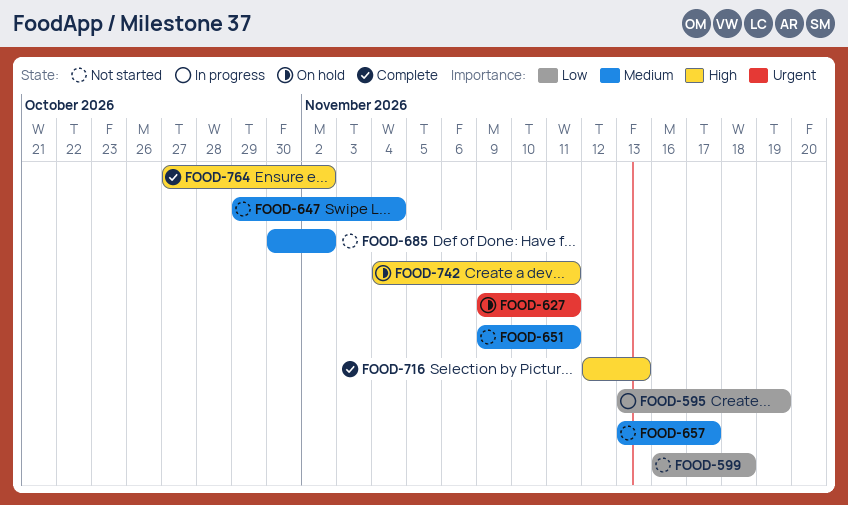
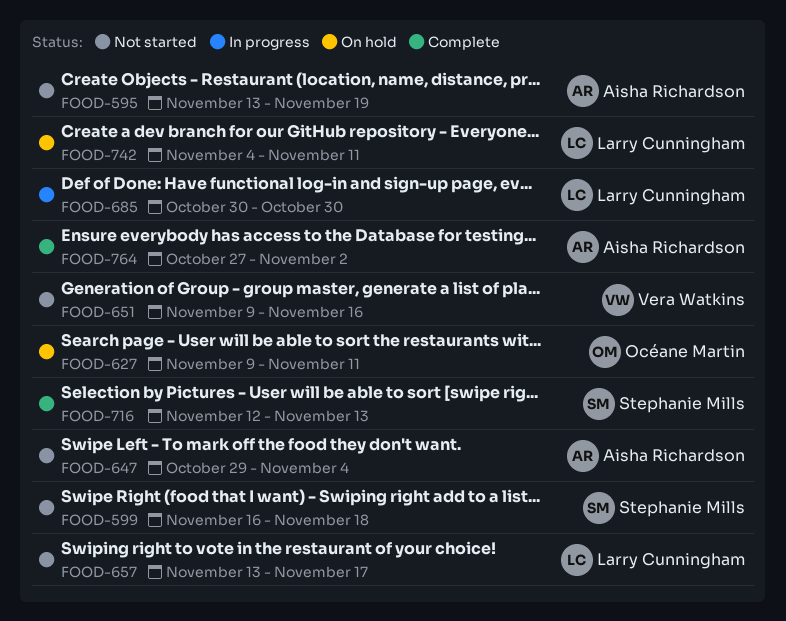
FOOD-595, status: In progress -> Not started
FOOD-651, due: Nov 11 -> Nov 16
FOOD-685, status: Not started -> In progress
FOOD-685, due: Nov 2 -> Oct 30

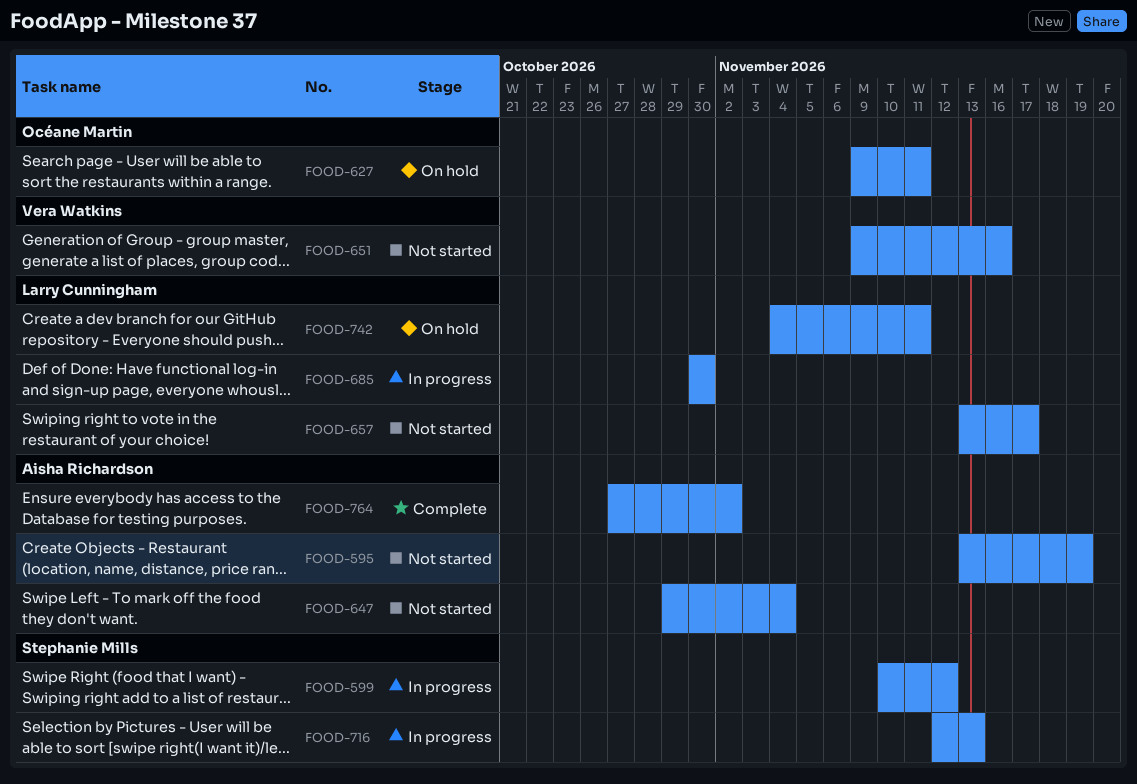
FOOD-599, status: Not started -> In progress
FOOD-599, start: Nov 16 -> Nov 10
FOOD-599, due: Nov 18 -> Nov 12
FOOD-716, status: Complete -> In progress

